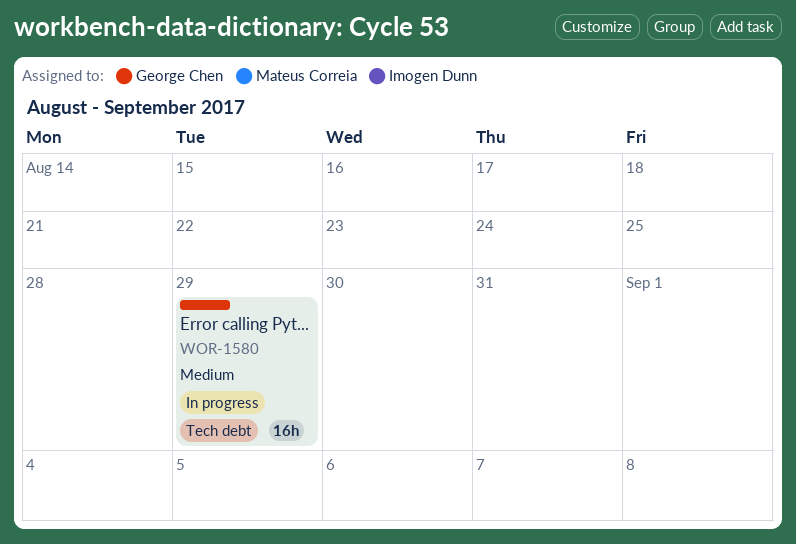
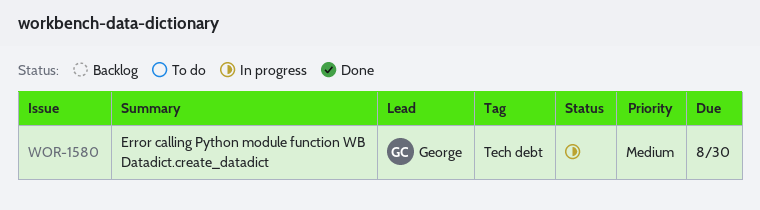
WOR-1580, due: Aug 29 -> Aug 30

